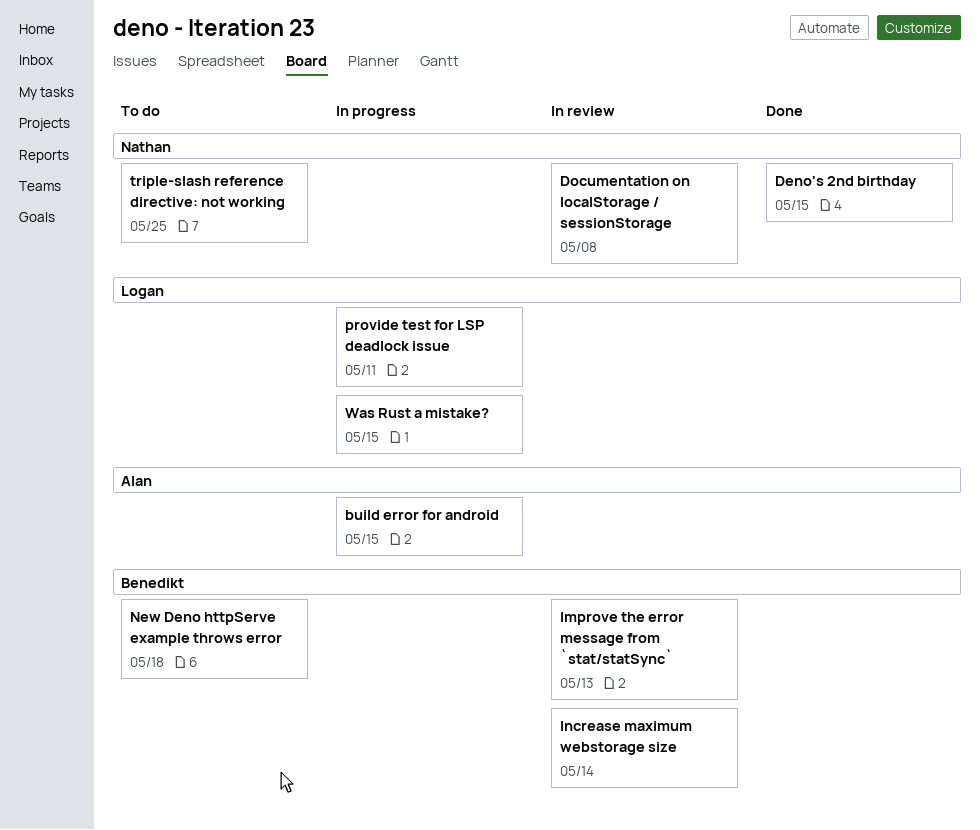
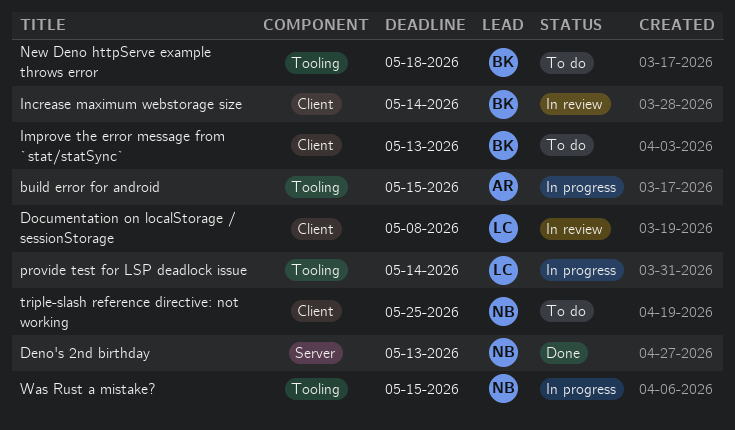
Deno's 2nd birthday, due: May 15 -> May 13
Documentation on localStorage / sessionStorage, owner: Nathan -> Logan
Improve the error message from `stat/statSync`, status: In review -> To do
provide test for LSP deadlock issue, due: May 11 -> May 14
Was Rust a mistake?, owner: Logan -> Nathan

